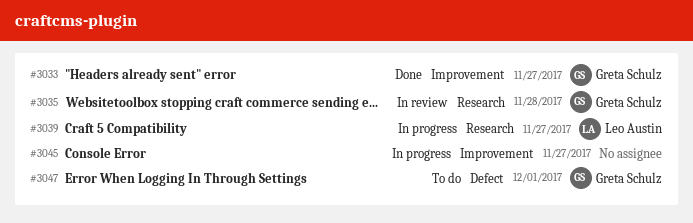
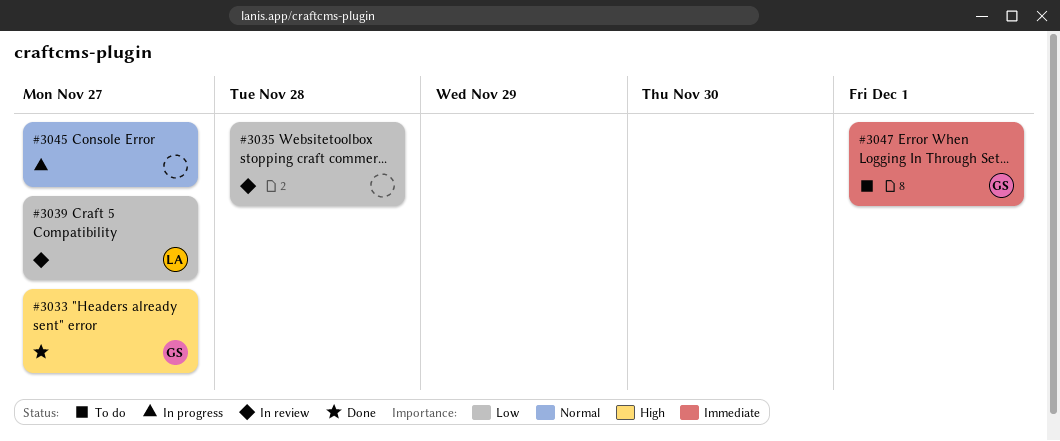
#3035, owner: Greta Schulz -> none
#3039, status: In progress -> In review

